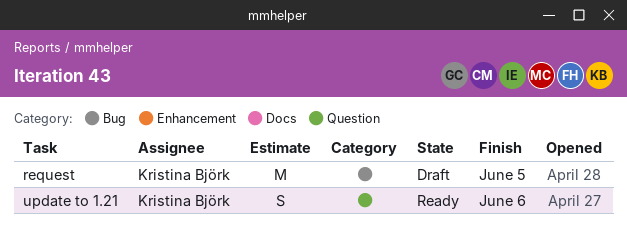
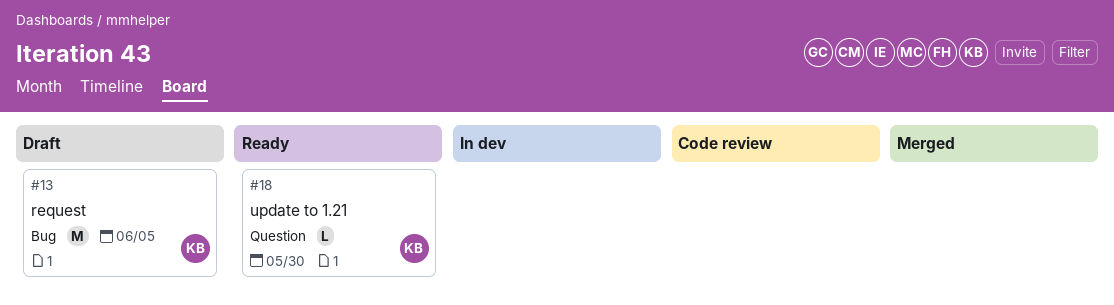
update to 1.21, estimate: S -> L
update to 1.21, due: Jun 6 -> May 30

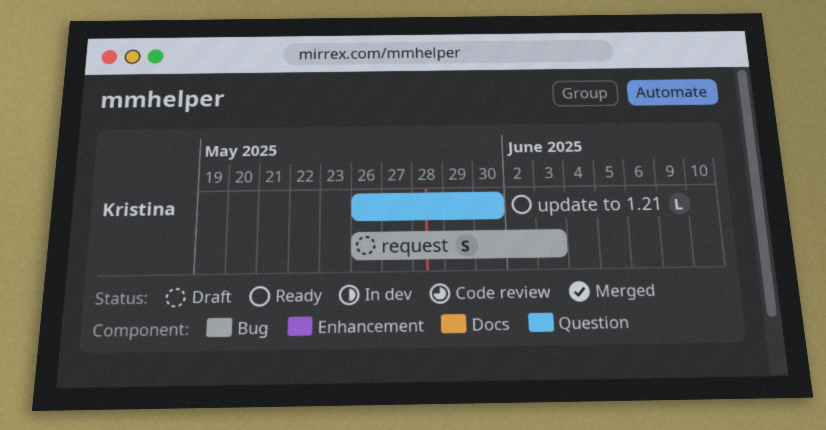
request, estimate: M -> S
request, due: Jun 5 -> Jun 3

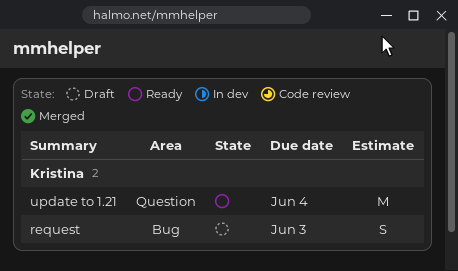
update to 1.21, estimate: L -> M
update to 1.21, due: May 30 -> Jun 4

